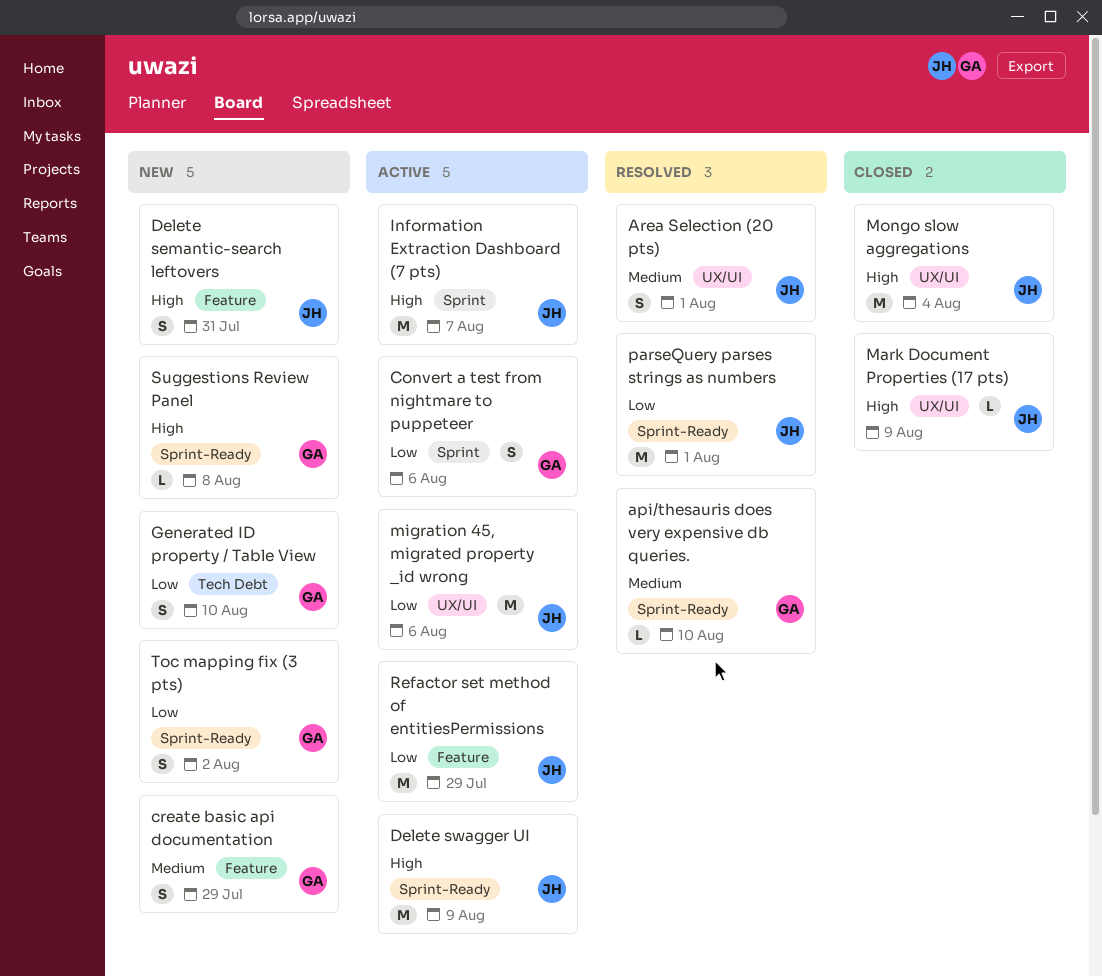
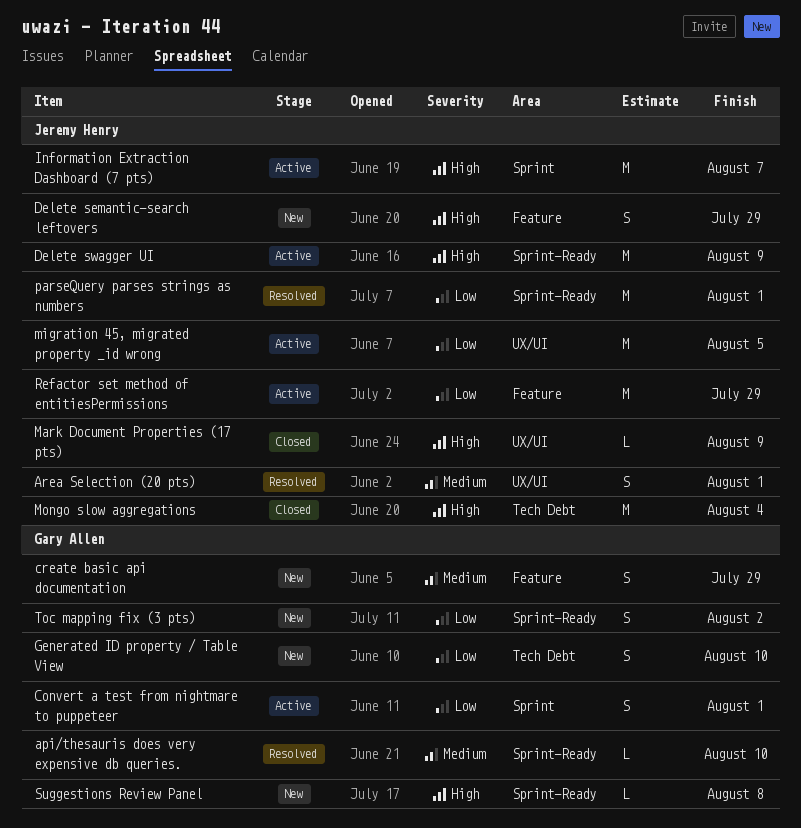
Convert a test from nightmare to puppeteer, due: Aug 6 -> Aug 1
Delete semantic-search leftovers, due: Jul 31 -> Jul 29
migration 45, migrated property _id wrong, due: Aug 6 -> Aug 5
Mongo slow aggregations, label: UX/UI -> Tech Debt

